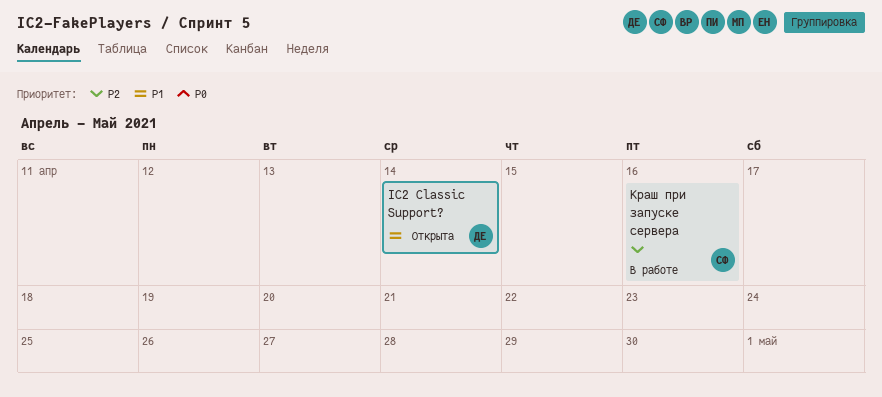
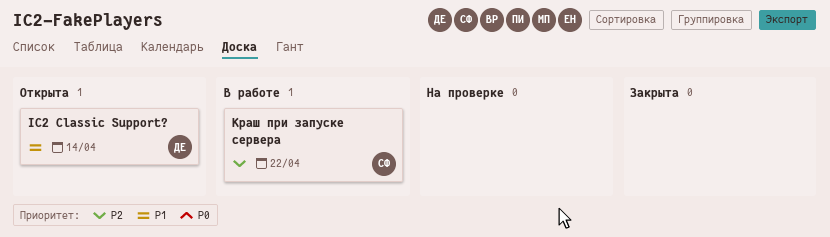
Краш при запуске сервера, due: Apr 16 -> Apr 22

